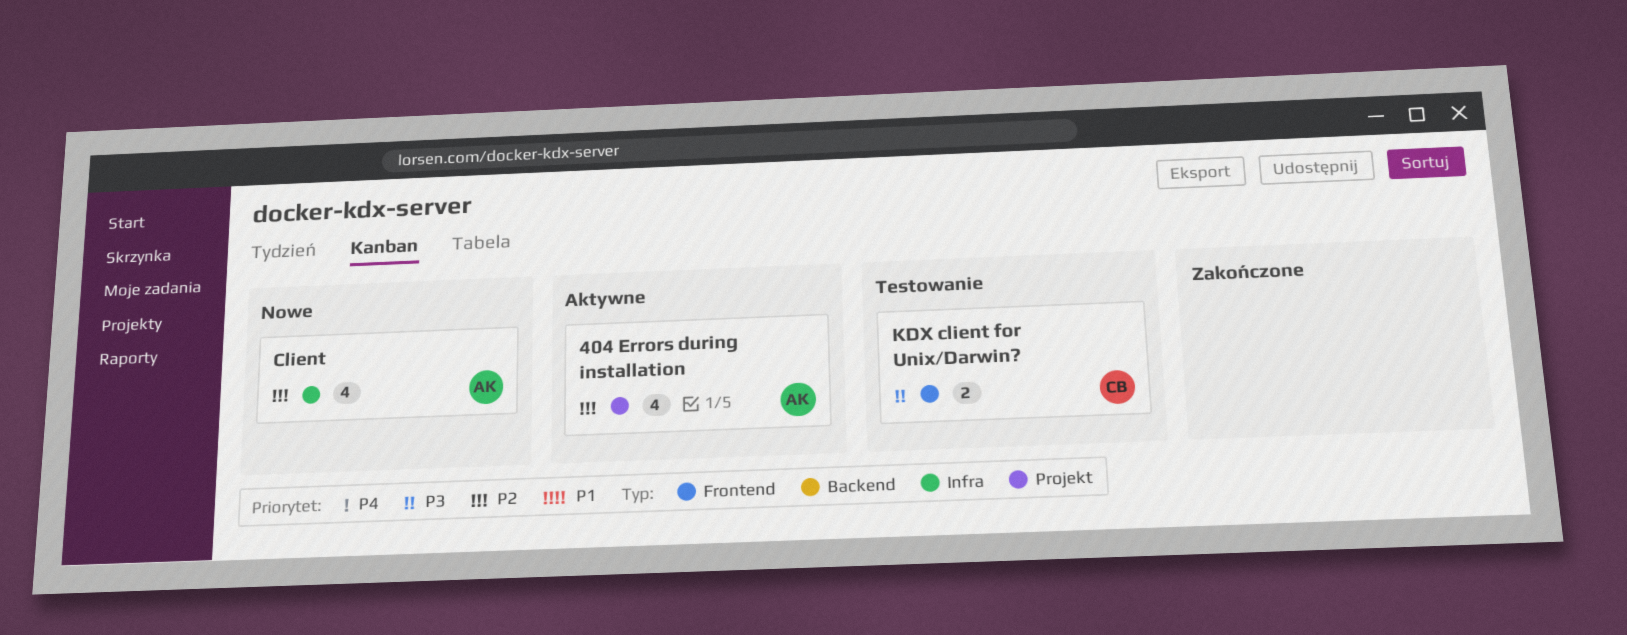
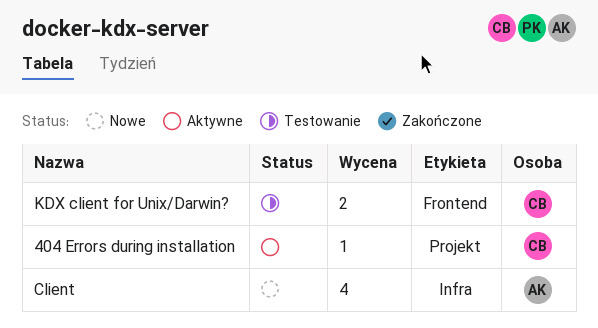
404 Errors during installation, owner: AK -> CB
404 Errors during installation, estimate: 4 -> 1

